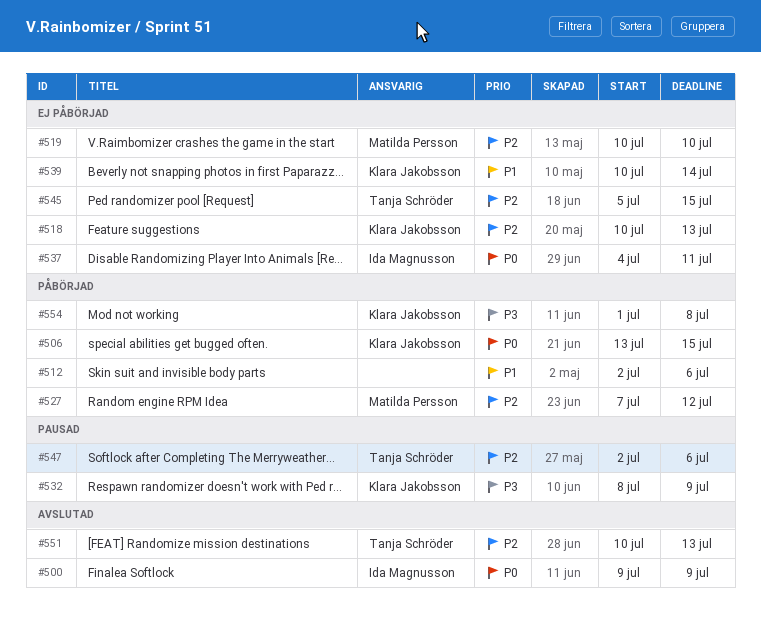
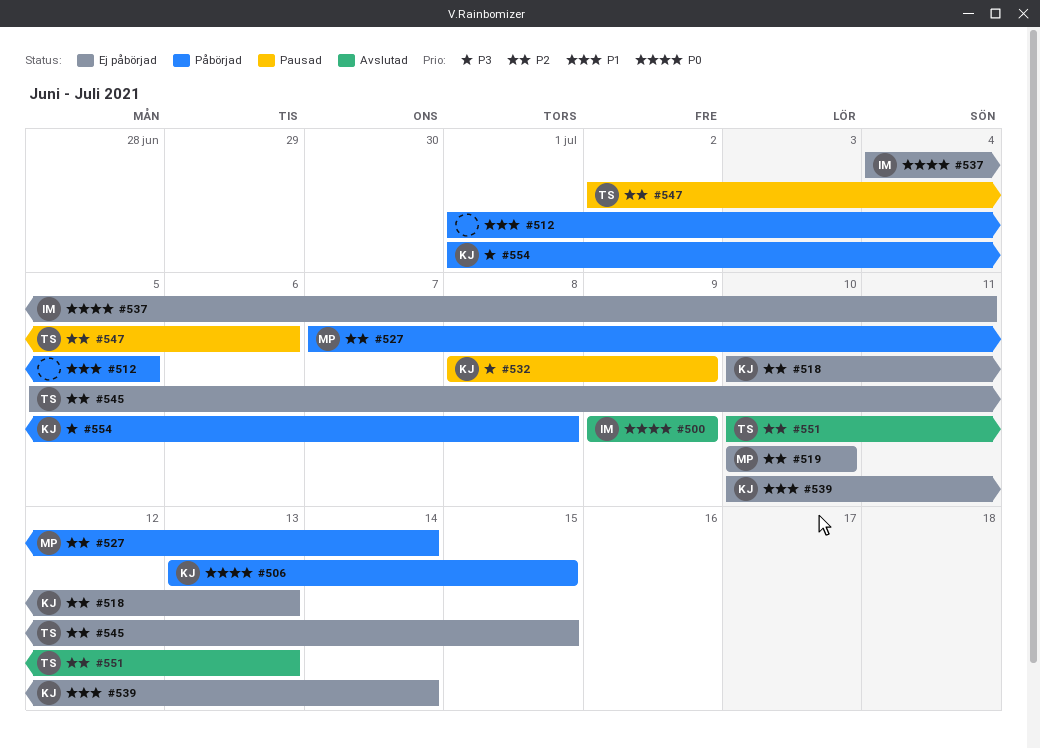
#512, start: Jul 2 -> Jul 1
#512, due: Jul 6 -> Jul 5
#527, due: Jul 12 -> Jul 14

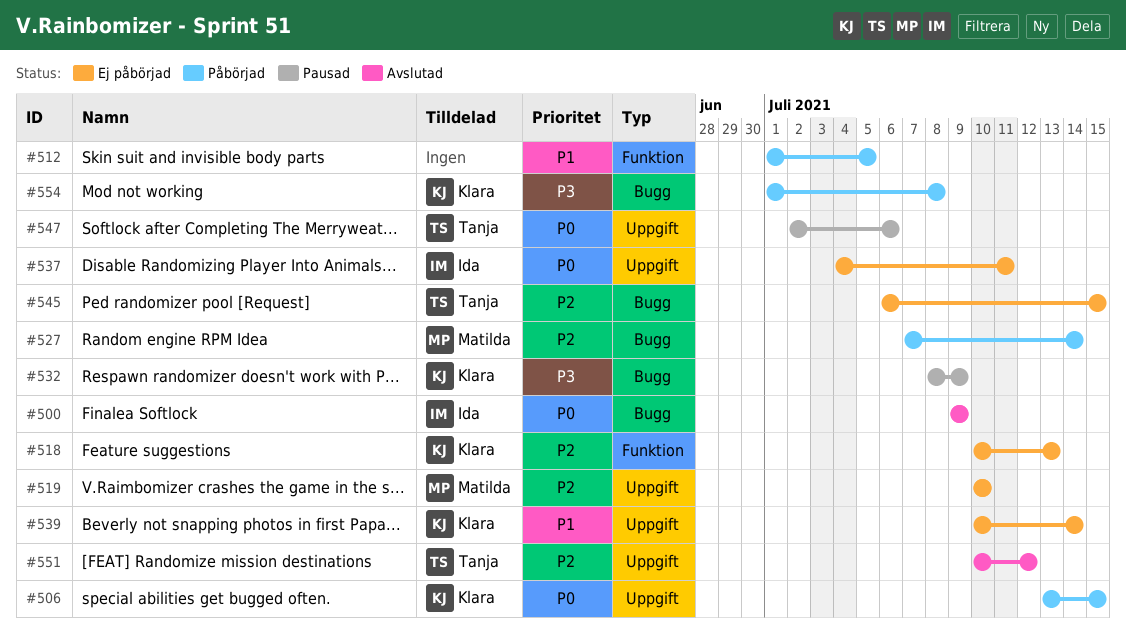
#545, start: Jul 5 -> Jul 6
#547, priority: P2 -> P0
#551, due: Jul 13 -> Jul 12

